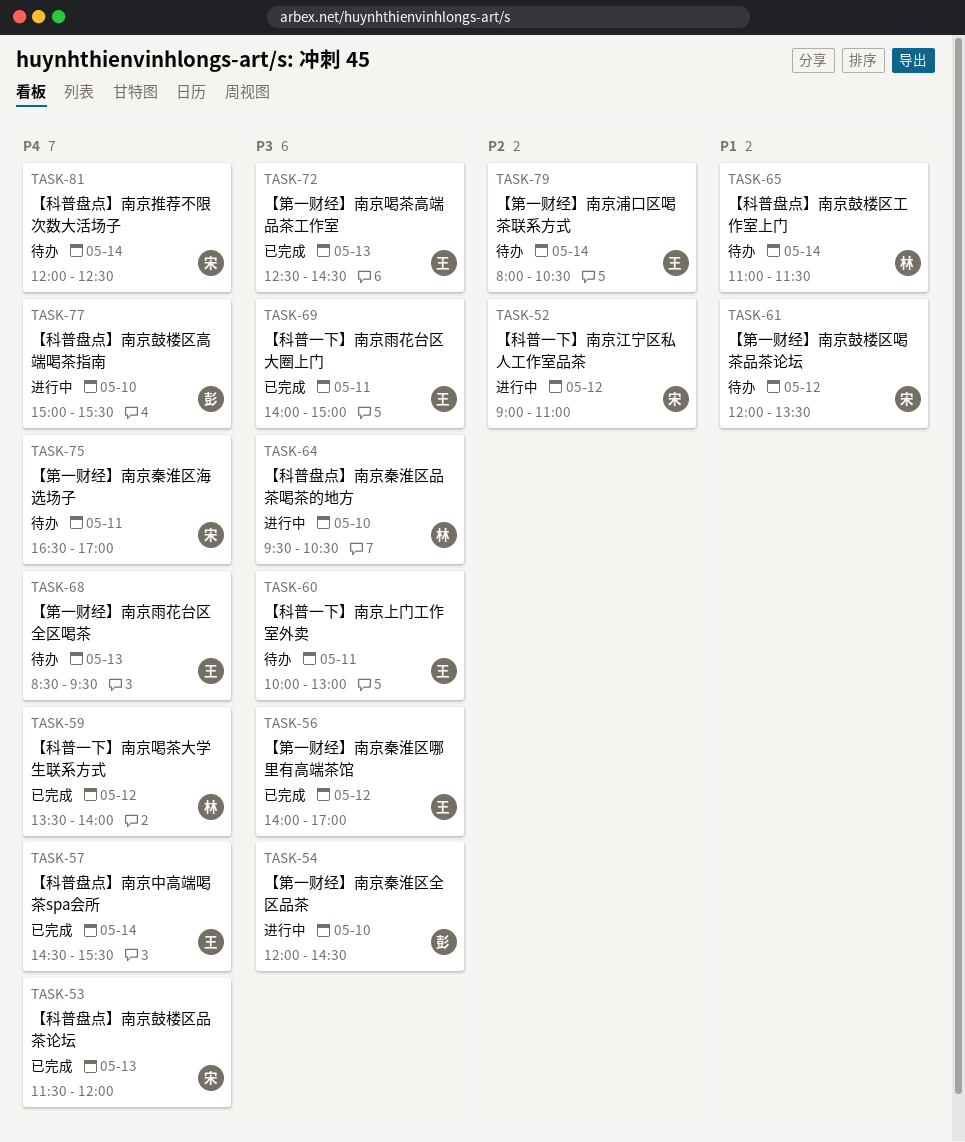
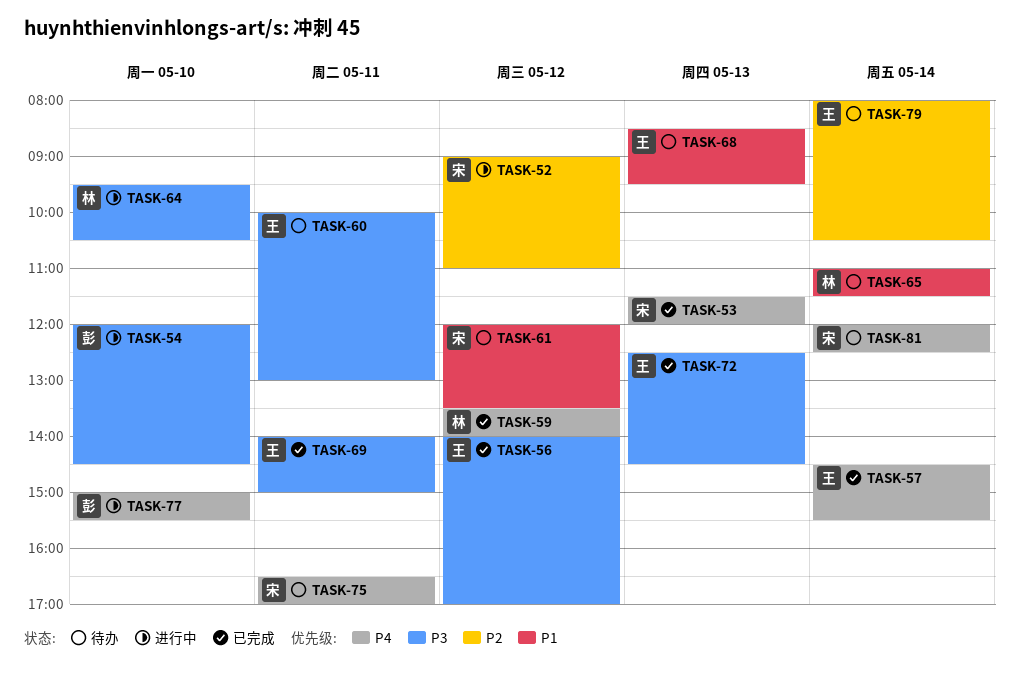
TASK-68, priority: P4 -> P1

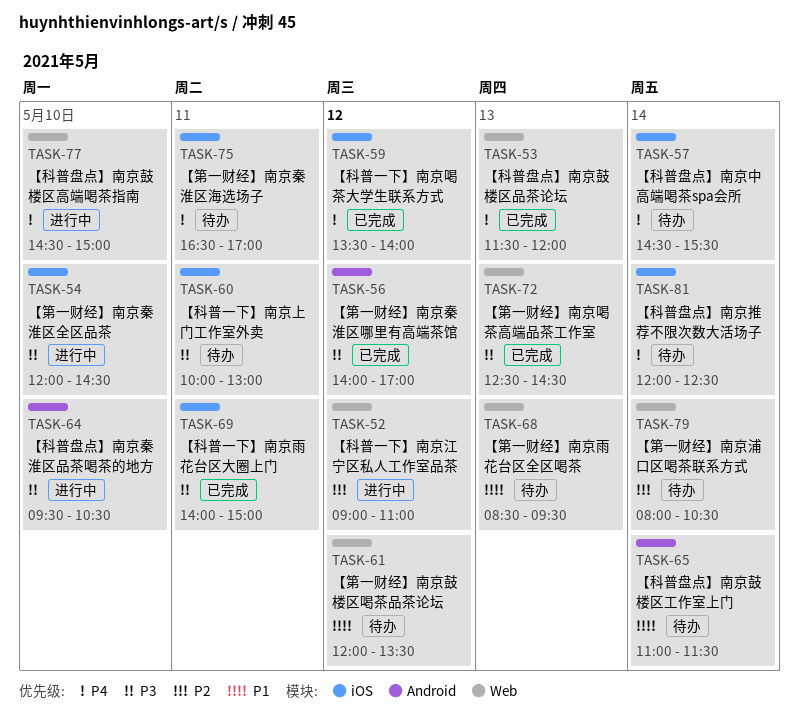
TASK-57, status: 已完成 -> 待办
TASK-77, begins: 15:00 -> 14:30
TASK-77, ends: 15:30 -> 15:00

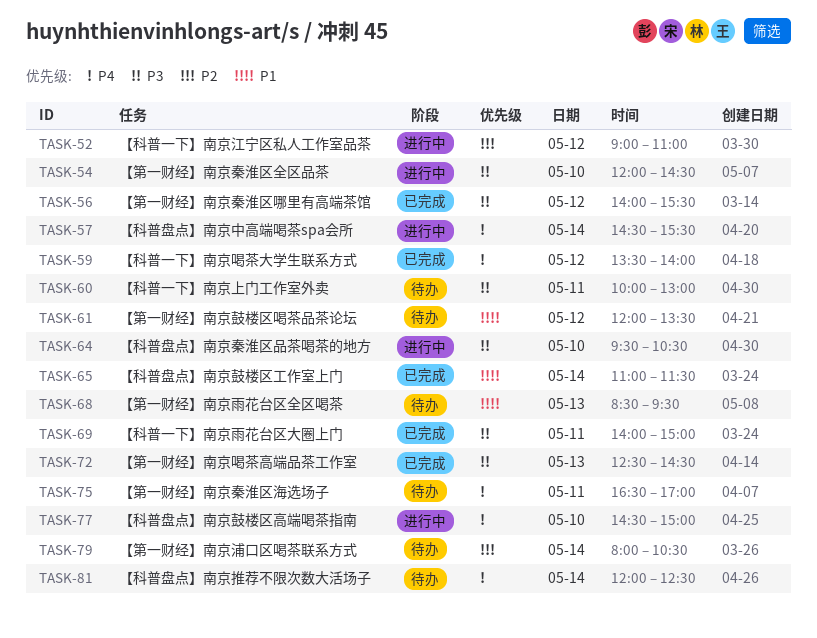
TASK-53: present -> none
TASK-56, ends: 17:00 -> 15:30
TASK-57, status: 待办 -> 进行中
TASK-65, status: 待办 -> 已完成

